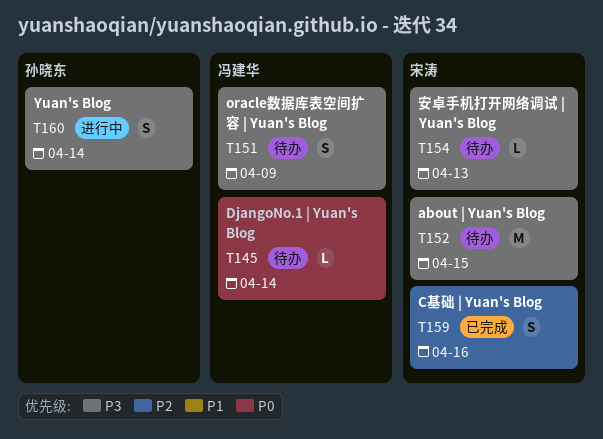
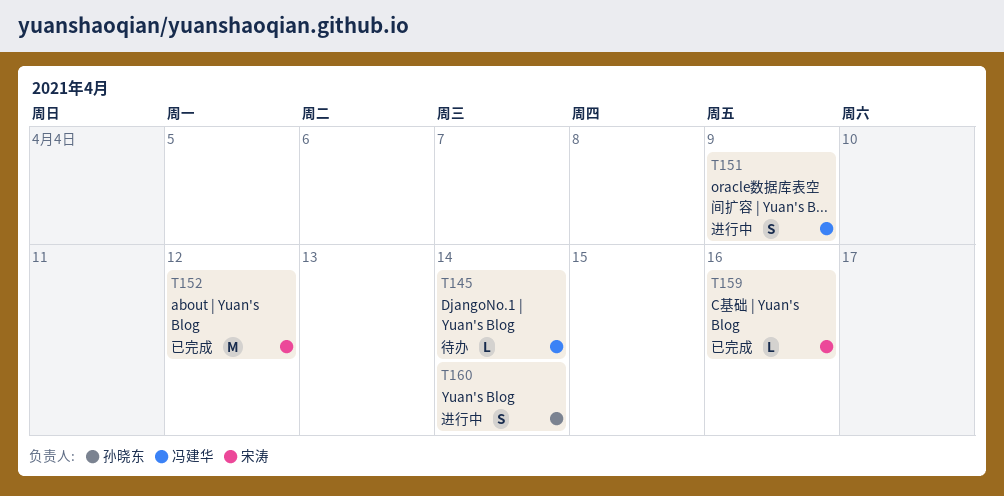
T151, status: 待办 -> 进行中
T152, status: 待办 -> 已完成
T152, due: Apr 15 -> Apr 12
T154: present -> none
T159, estimate: S -> L

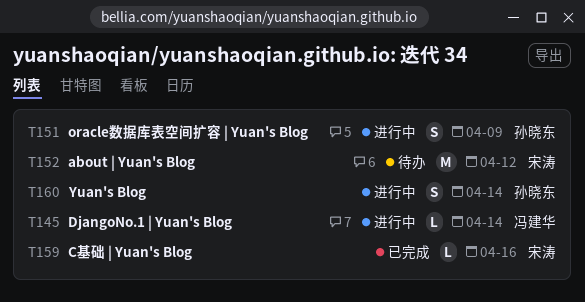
T145, status: 待办 -> 进行中
T151, owner: 冯建华 -> 孙晓东
T152, status: 已完成 -> 待办

